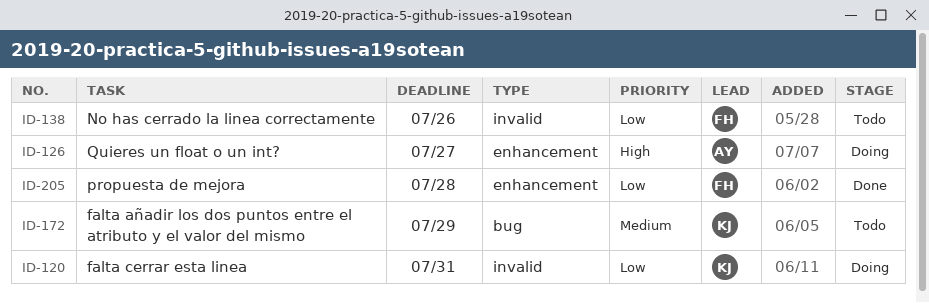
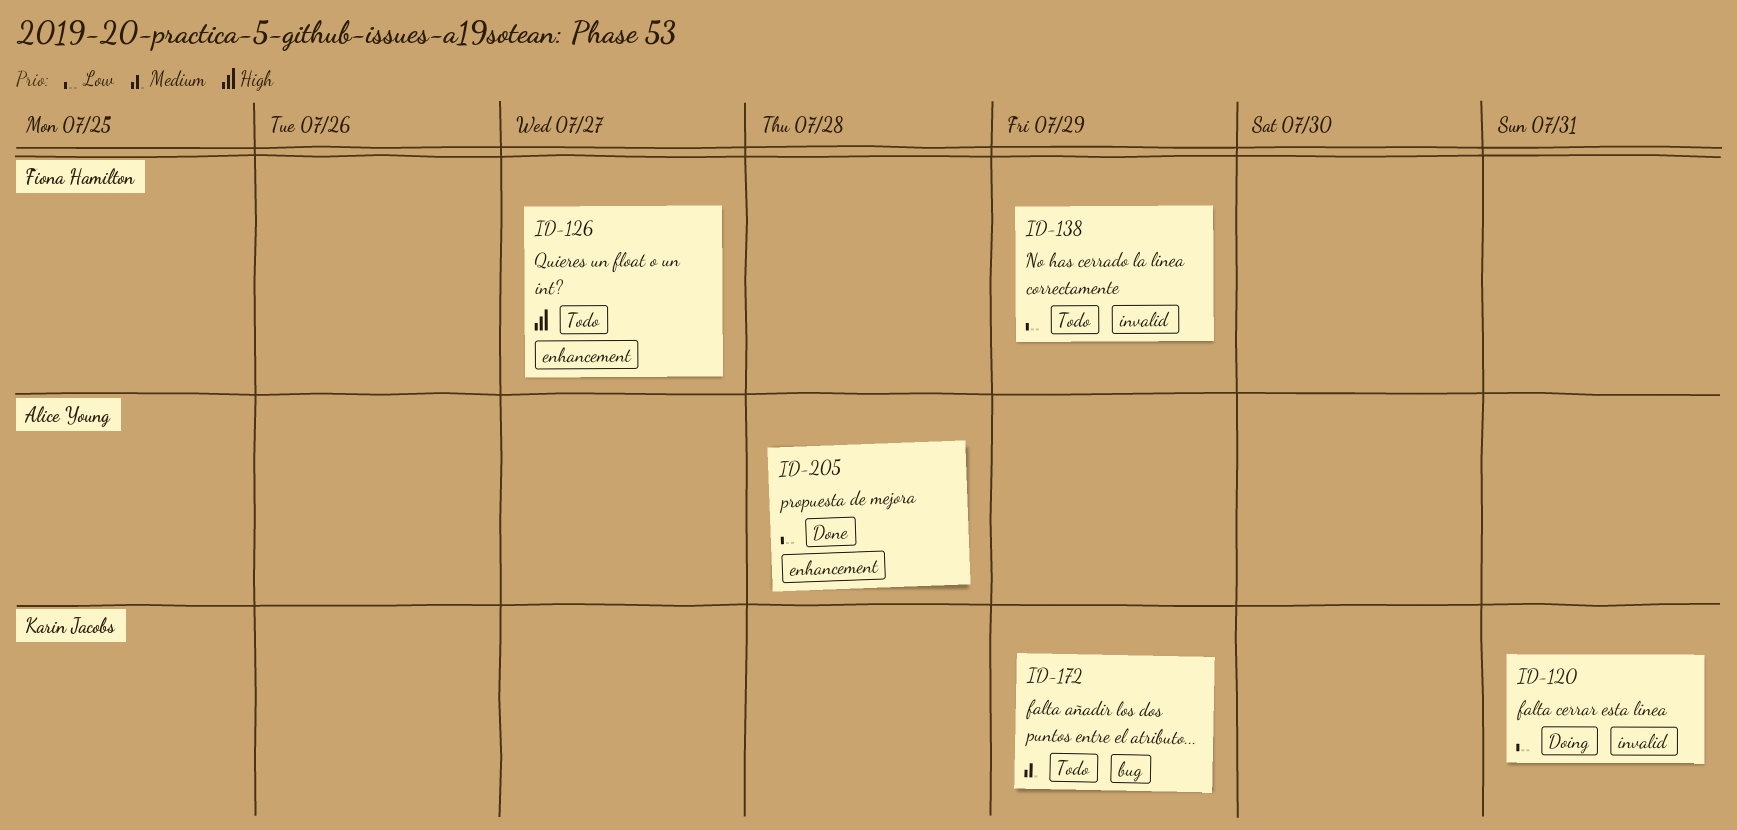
ID-126, status: Doing -> Todo
ID-126, owner: Alice Young -> Fiona Hamilton
ID-138, due: Jul 26 -> Jul 29
ID-205, owner: Fiona Hamilton -> Alice Young

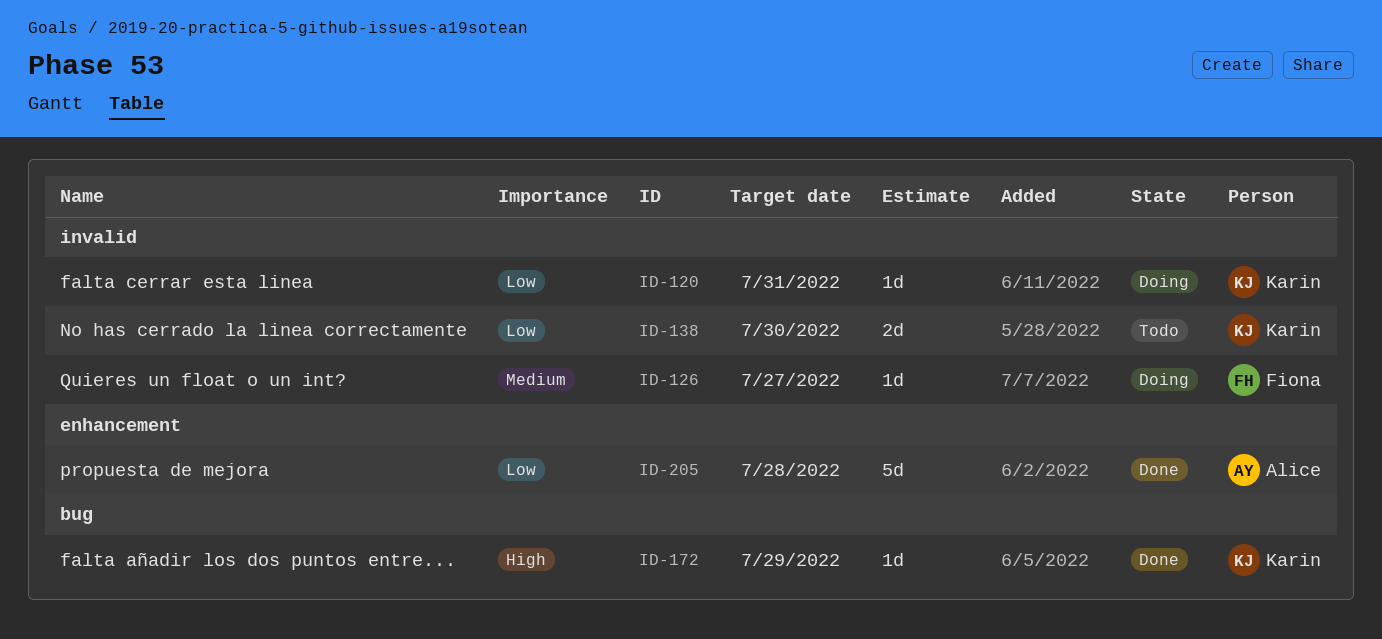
ID-126, status: Todo -> Doing
ID-126, priority: High -> Medium
ID-126, label: enhancement -> invalid
ID-138, owner: Fiona Hamilton -> Karin Jacobs
ID-138, due: Jul 29 -> Jul 30
ID-172, status: Todo -> Done
ID-172, priority: Medium -> High

